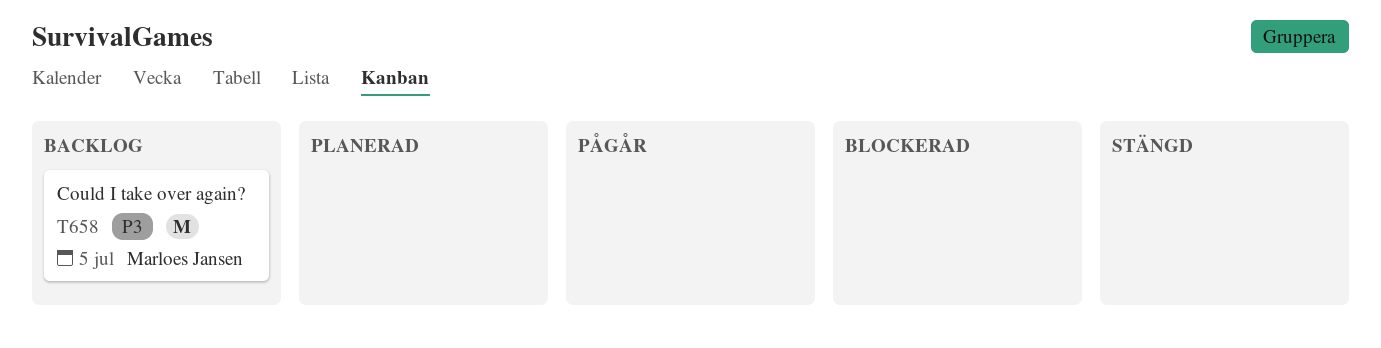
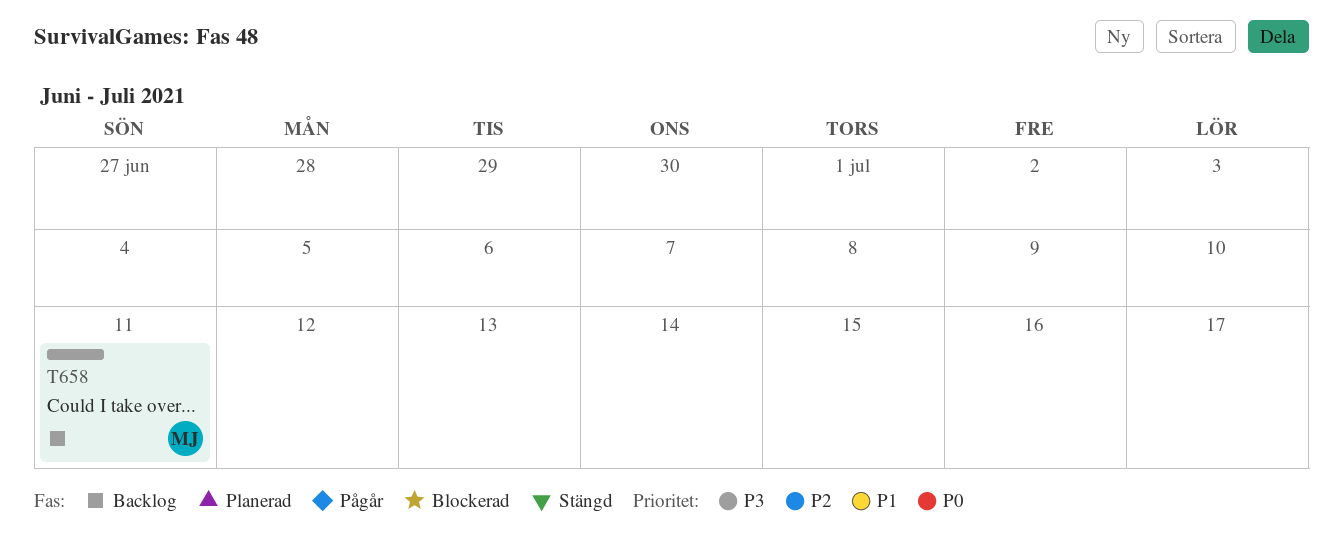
T658, due: Jul 5 -> Jul 11

